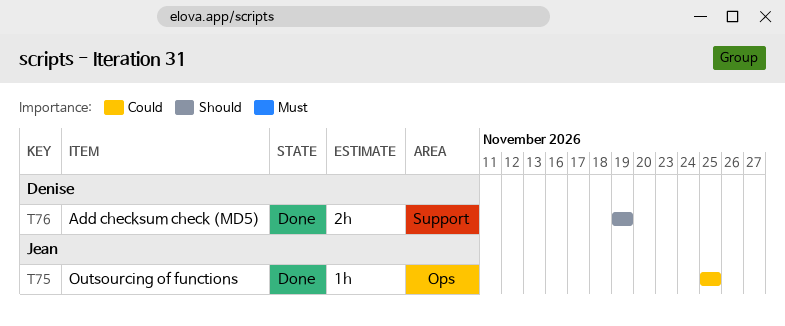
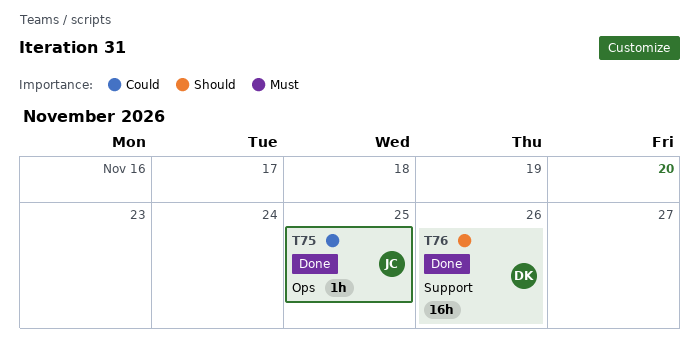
T76, estimate: 2h -> 16h
T76, due: Nov 19 -> Nov 26

